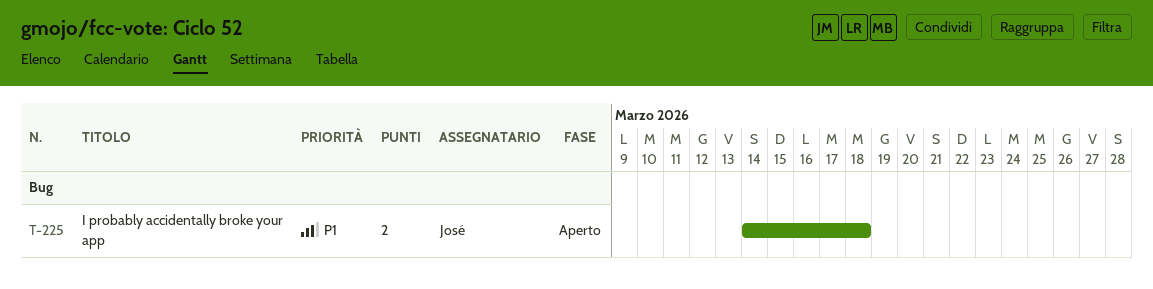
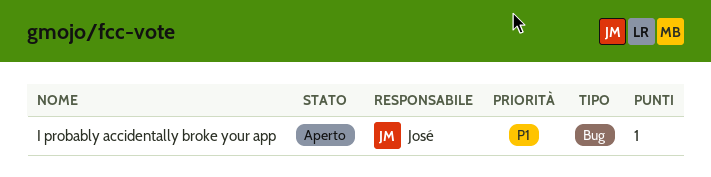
I probably accidentally broke your app, estimate: 2 -> 1

